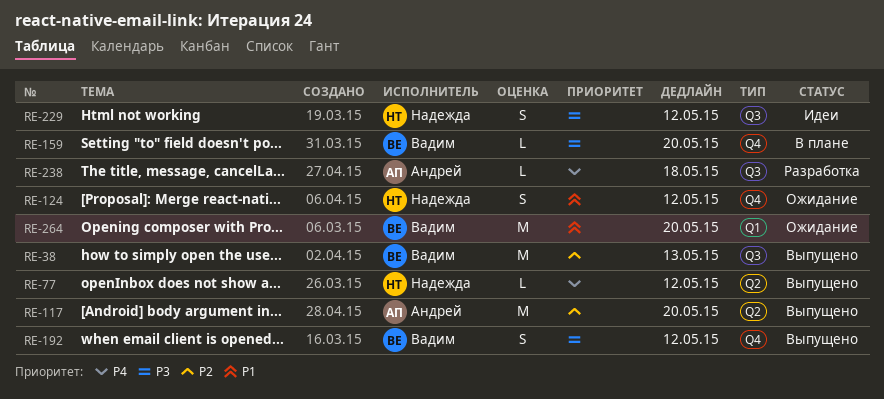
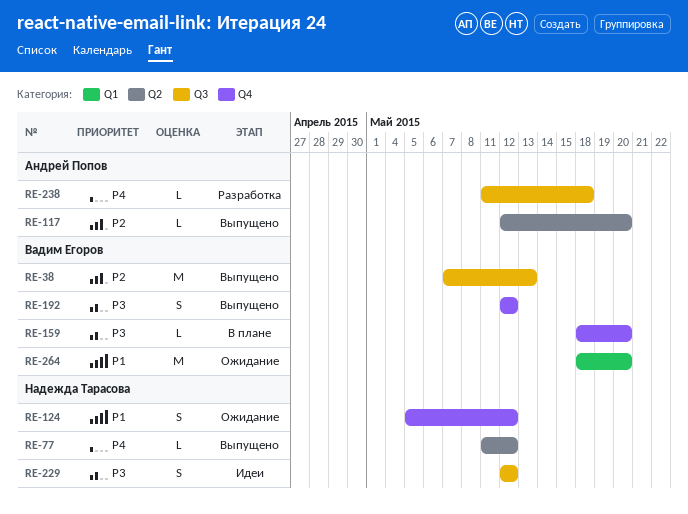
RE-117, estimate: M -> L

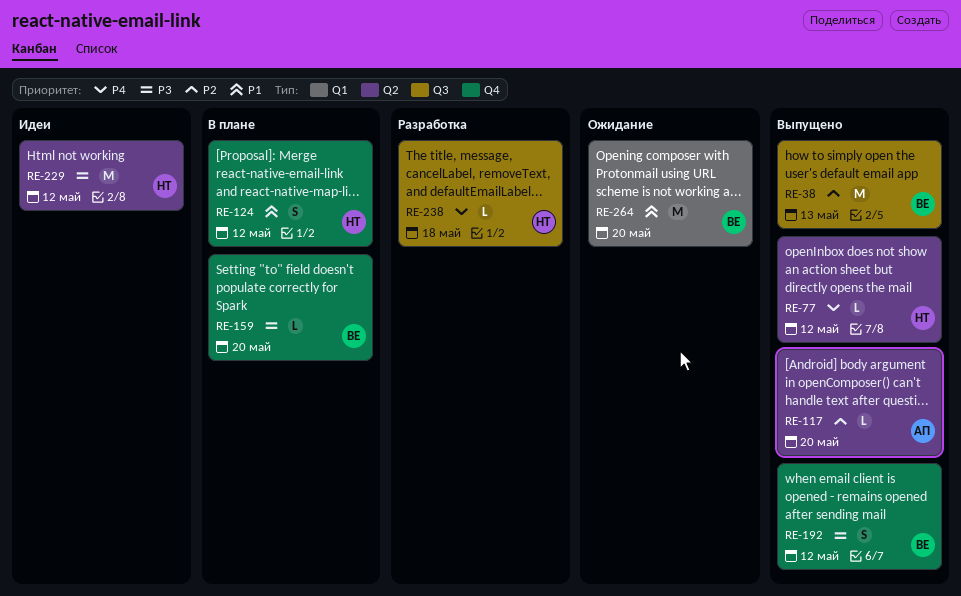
RE-124, status: Ожидание -> В плане
RE-229, label: Q3 -> Q2
RE-229, estimate: S -> M
RE-238, owner: Андрей Попов -> Надежда Тарасова

